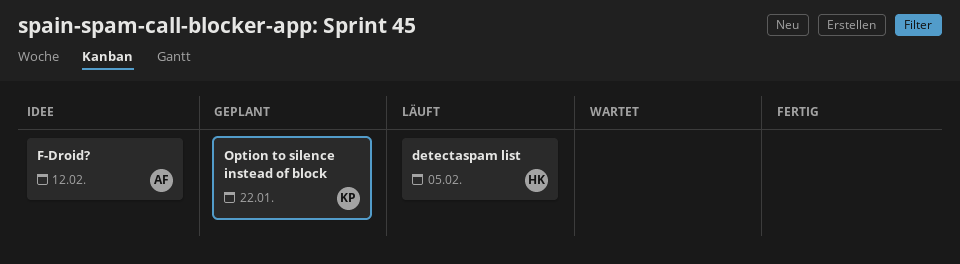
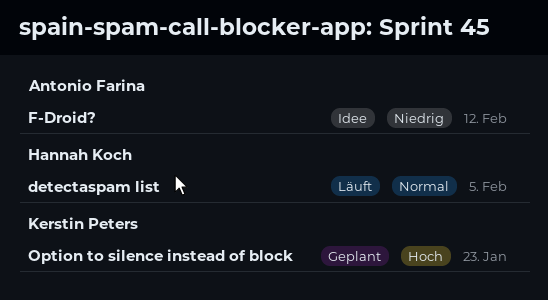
Option to silence instead of block, due: Jan 22 -> Jan 23

